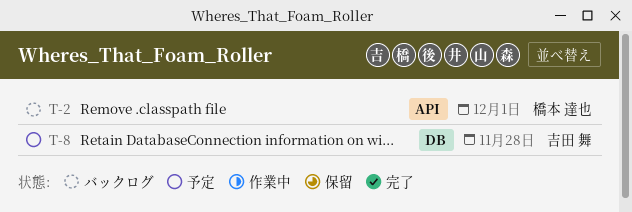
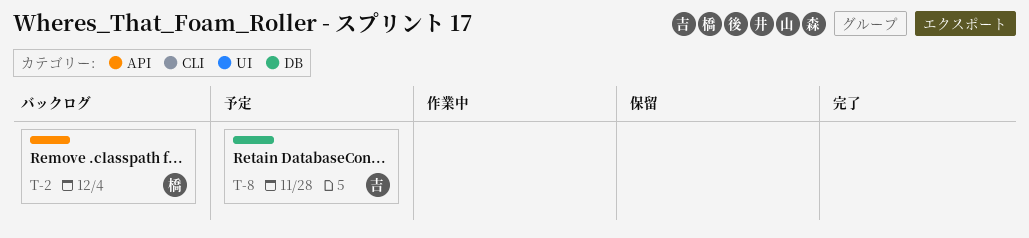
T-2, due: Dec 1 -> Dec 4

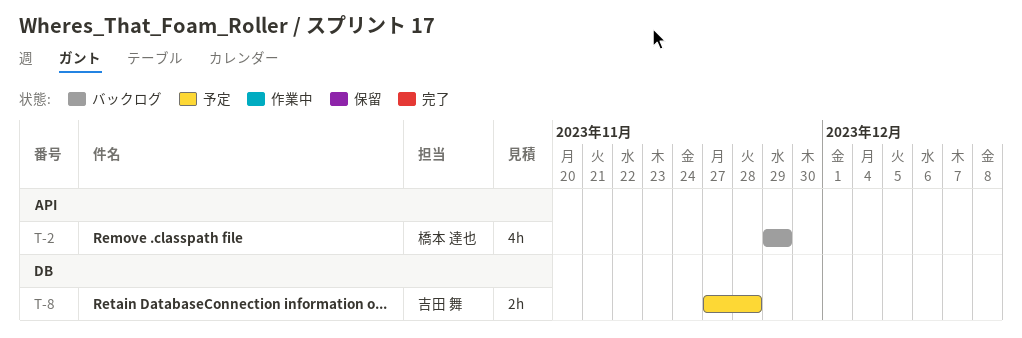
T-2, due: Dec 4 -> Nov 29

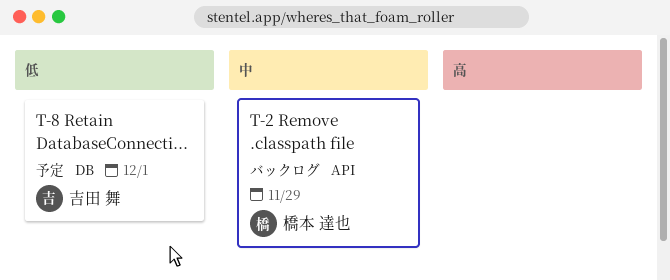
T-8, due: Nov 28 -> Dec 1

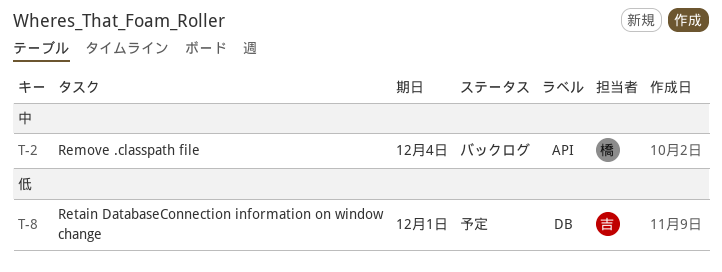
T-2, due: Nov 29 -> Dec 4

